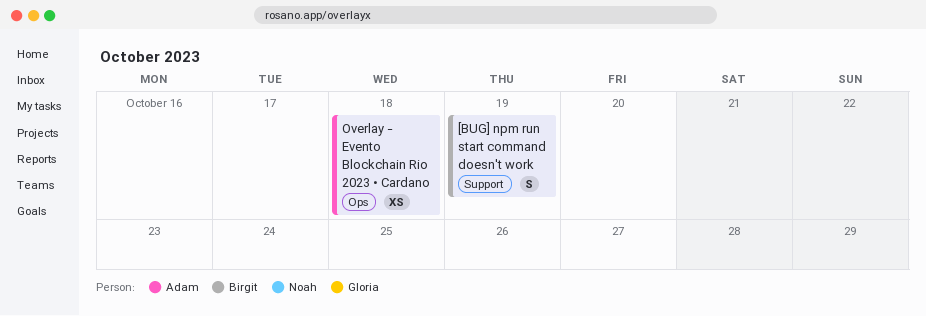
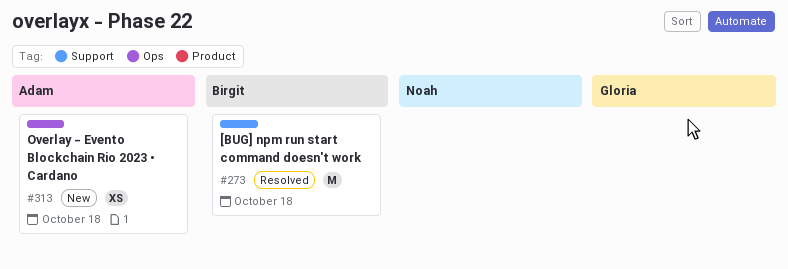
[BUG] npm run start command doesn't work, estimate: S -> M
[BUG] npm run start command doesn't work, due: Oct 19 -> Oct 18

